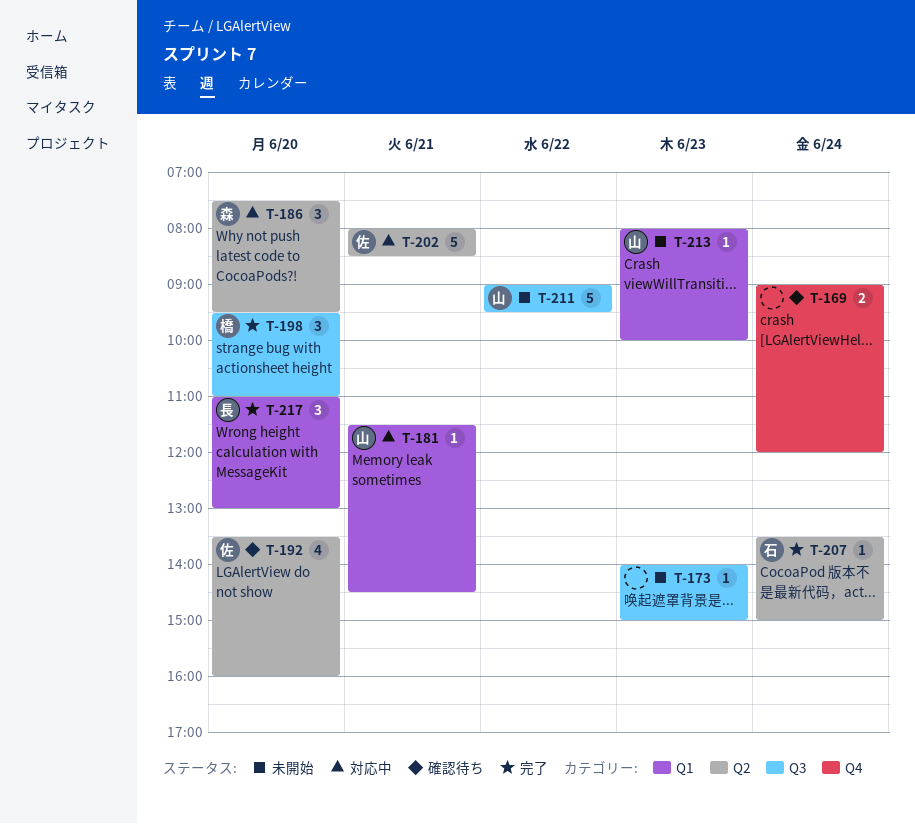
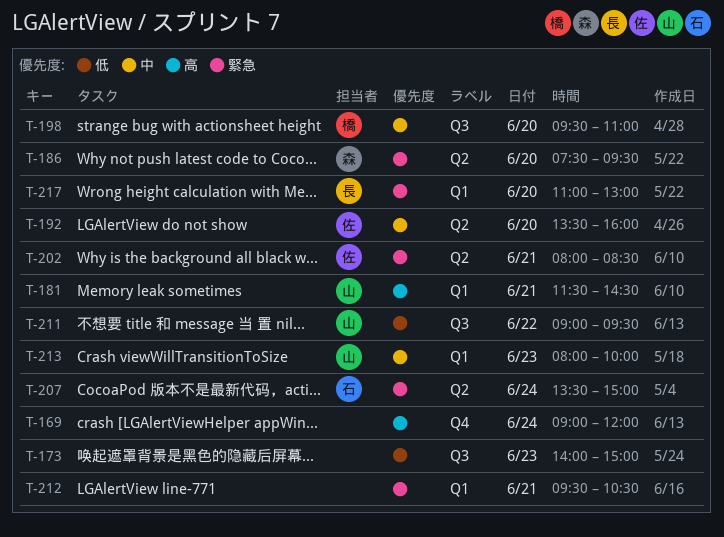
T-212: none -> present

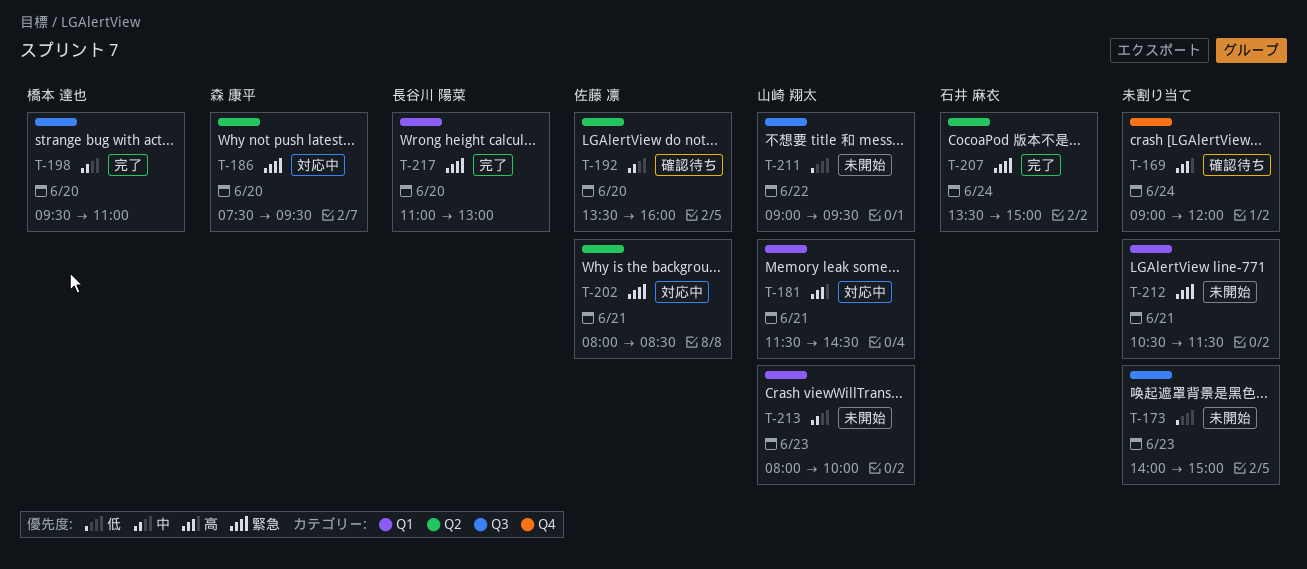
T-212, begins: 09:30 -> 10:30
T-212, ends: 10:30 -> 11:30

